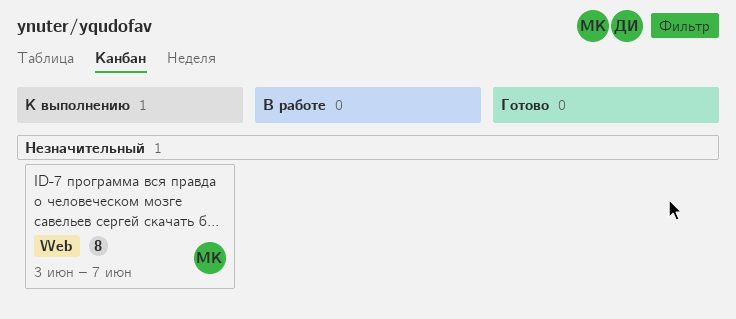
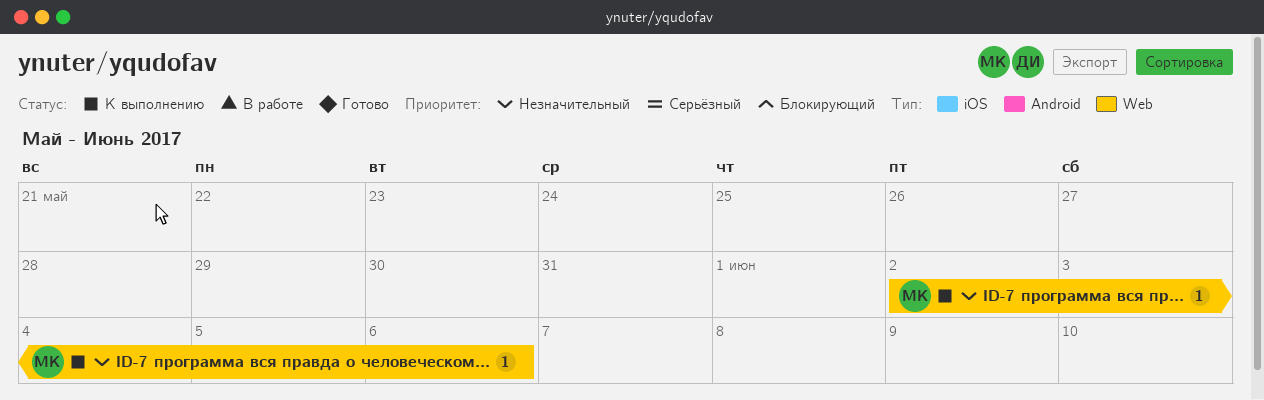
ID-7, estimate: 8 -> 1
ID-7, start: Jun 3 -> Jun 2
ID-7, due: Jun 7 -> Jun 6

